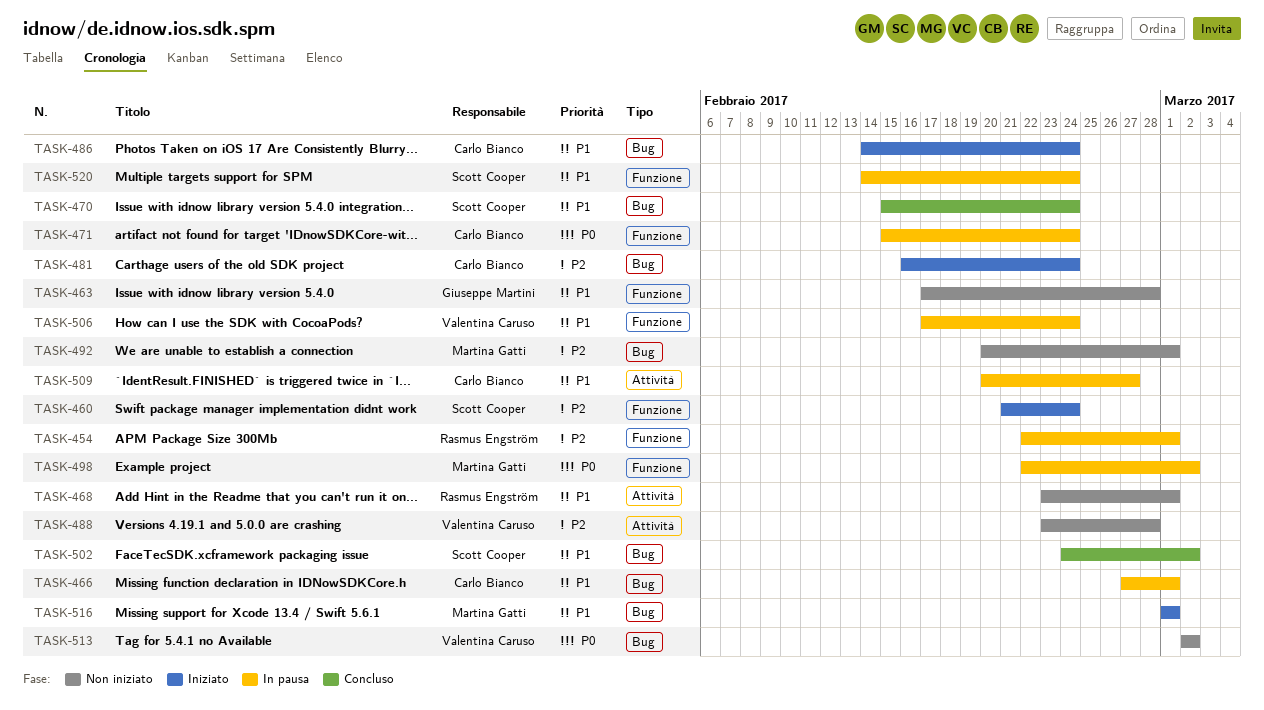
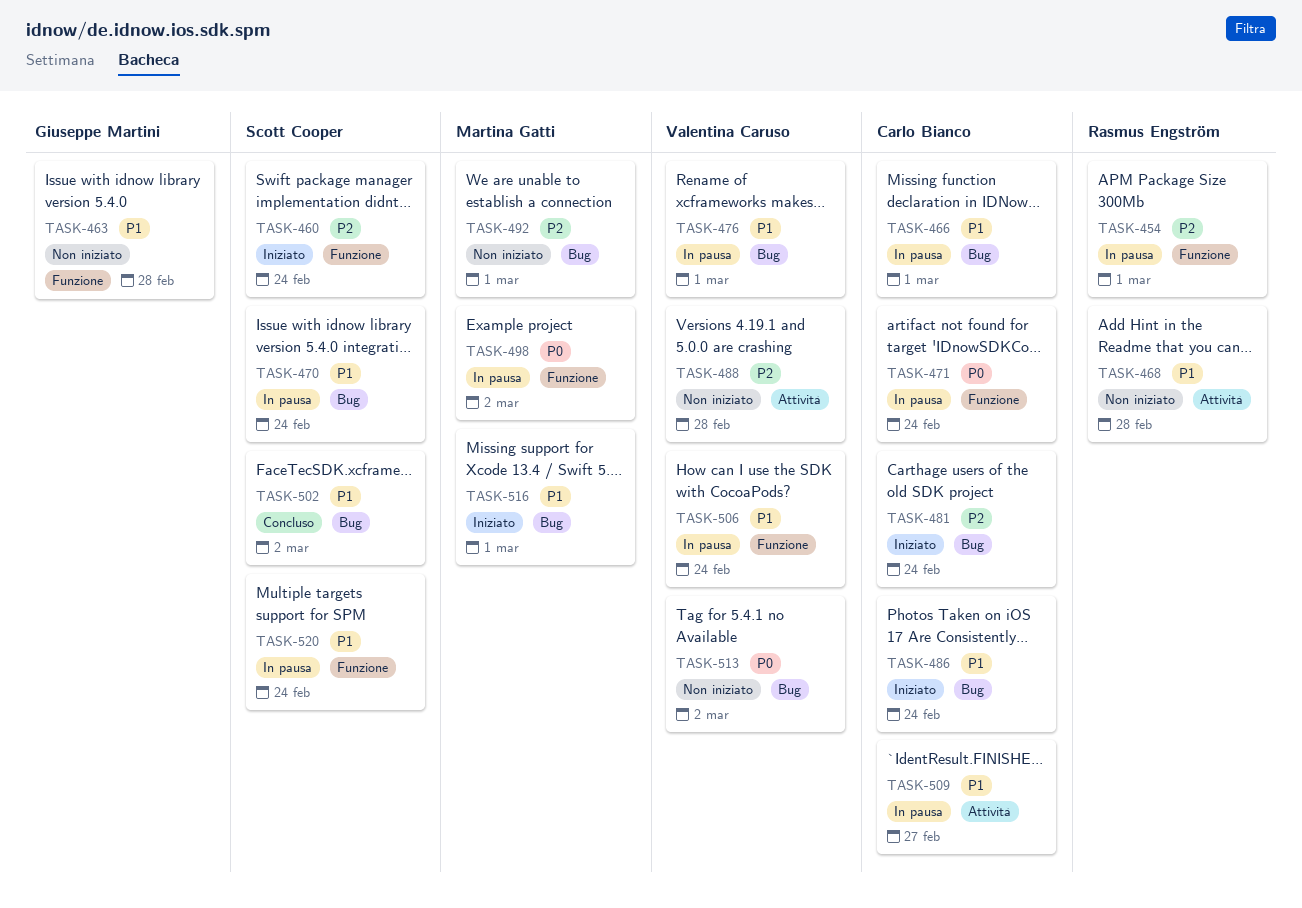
TASK-468, due: Mar 1 -> Feb 28
TASK-470, status: Concluso -> In pausa
TASK-476: none -> present

